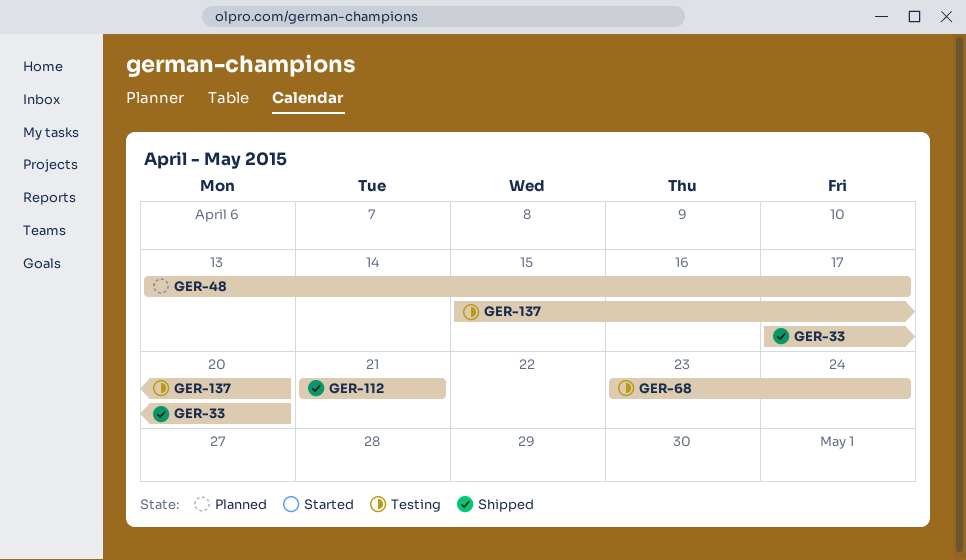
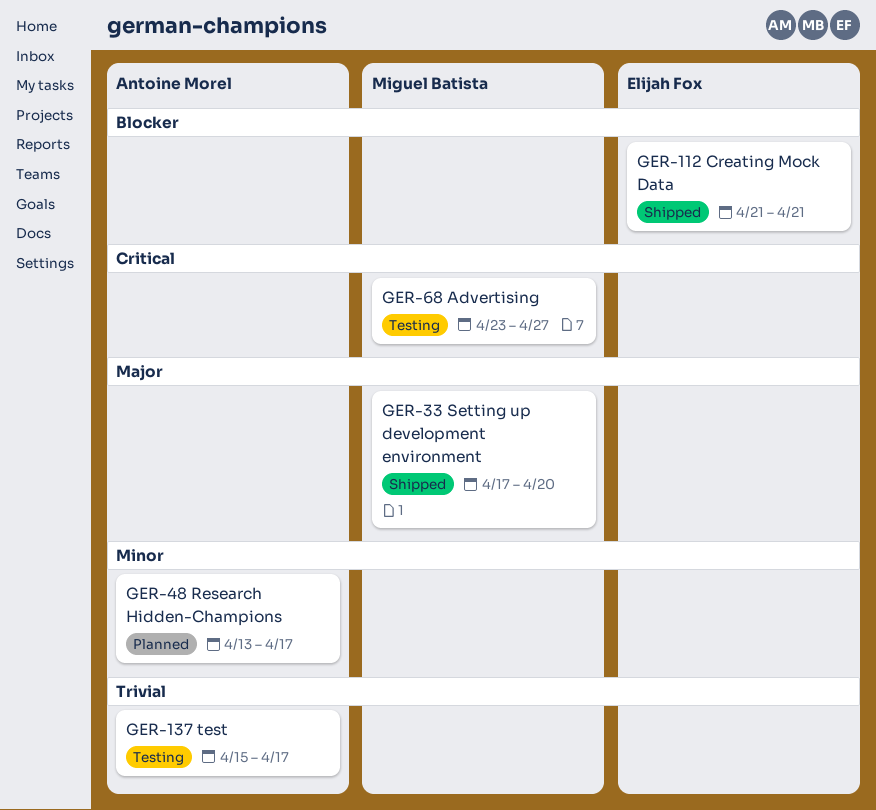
GER-68, due: Apr 24 -> Apr 27
GER-137, due: Apr 20 -> Apr 17

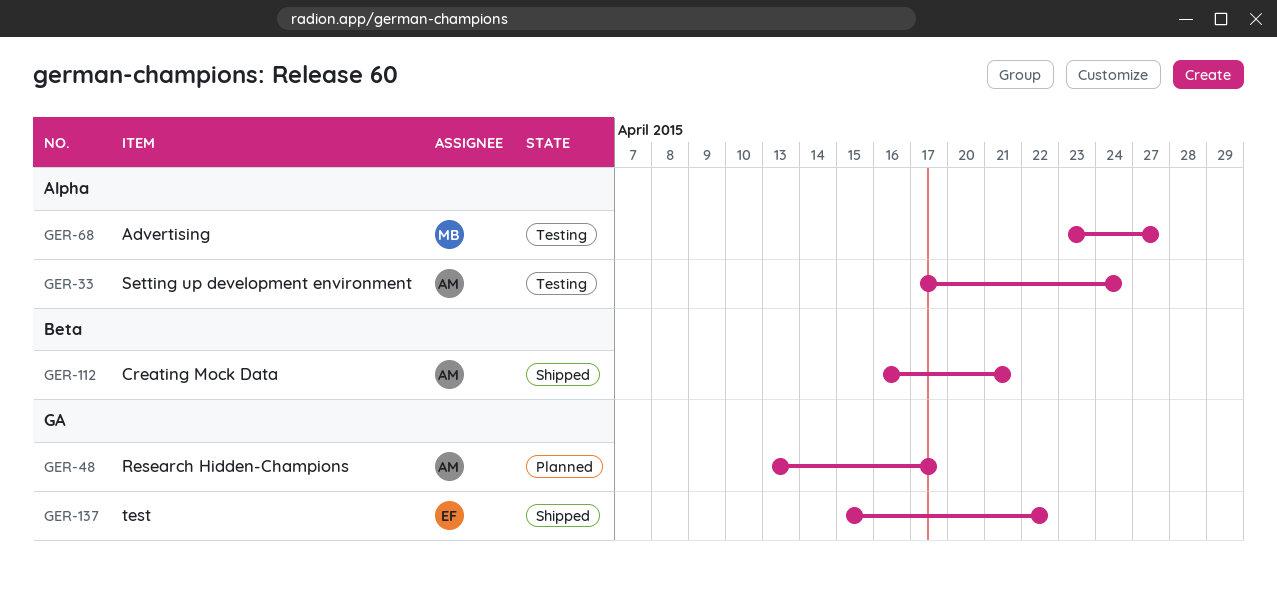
GER-33, status: Shipped -> Testing
GER-33, owner: Miguel Batista -> Antoine Morel
GER-33, due: Apr 20 -> Apr 24
GER-112, owner: Elijah Fox -> Antoine Morel
GER-112, start: Apr 21 -> Apr 16
GER-137, status: Testing -> Shipped
GER-137, owner: Antoine Morel -> Elijah Fox
GER-137, due: Apr 17 -> Apr 22

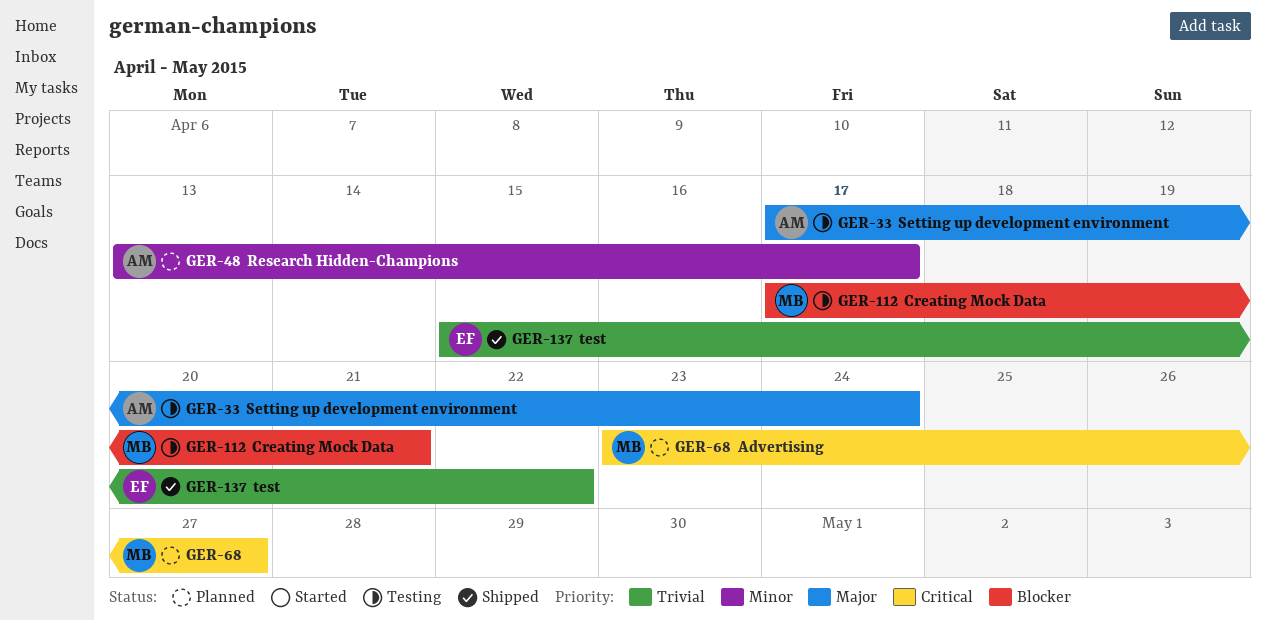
GER-68, status: Testing -> Planned
GER-112, status: Shipped -> Testing
GER-112, owner: AM -> MB
GER-112, start: Apr 16 -> Apr 17

